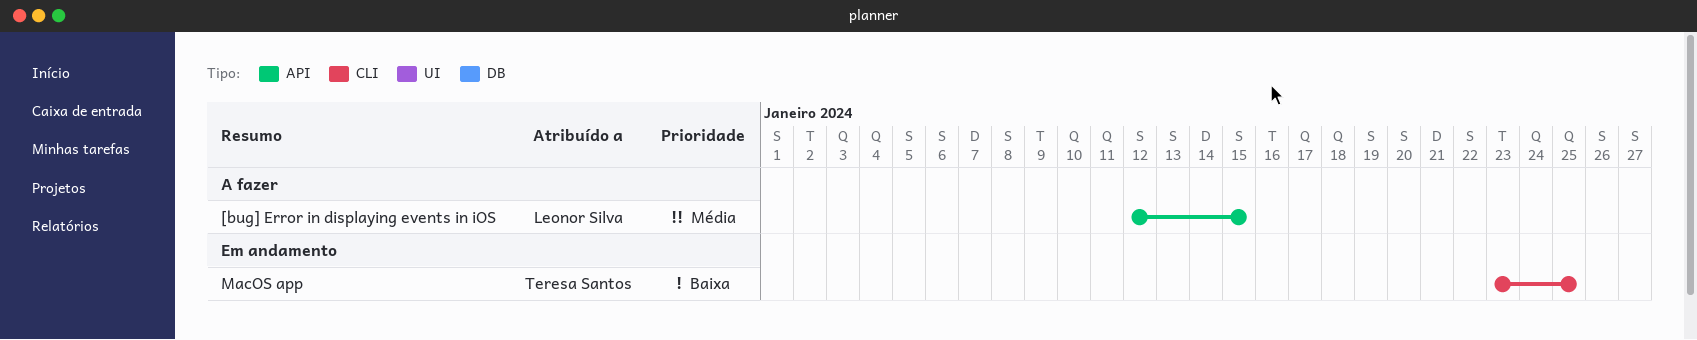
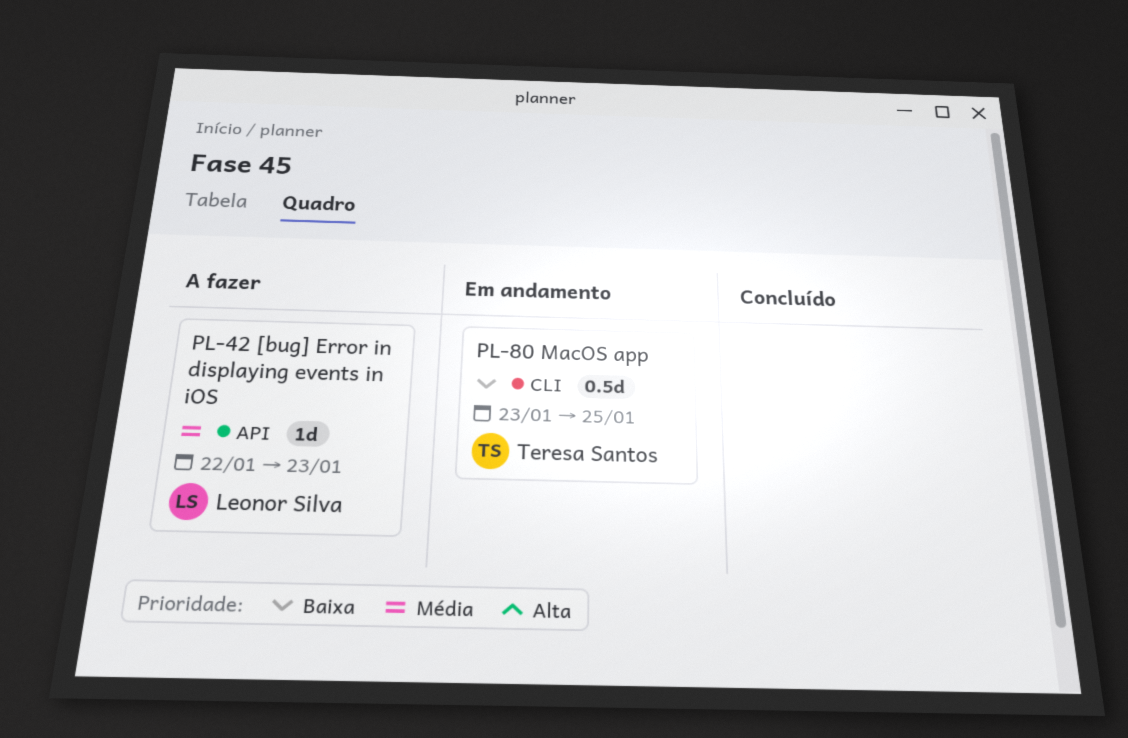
[bug] Error in displaying events in iOS, start: Jan 12 -> Jan 22
[bug] Error in displaying events in iOS, due: Jan 15 -> Jan 23

